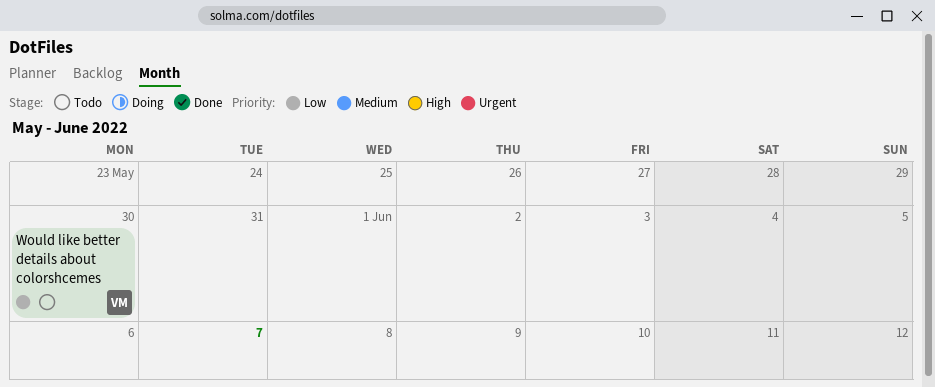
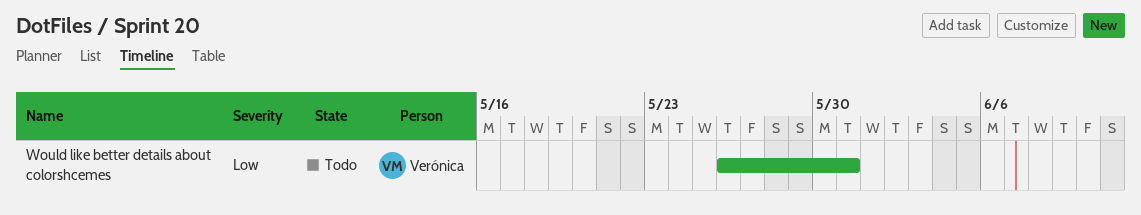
Would like better details about colorshcemes, due: May 30 -> May 31

